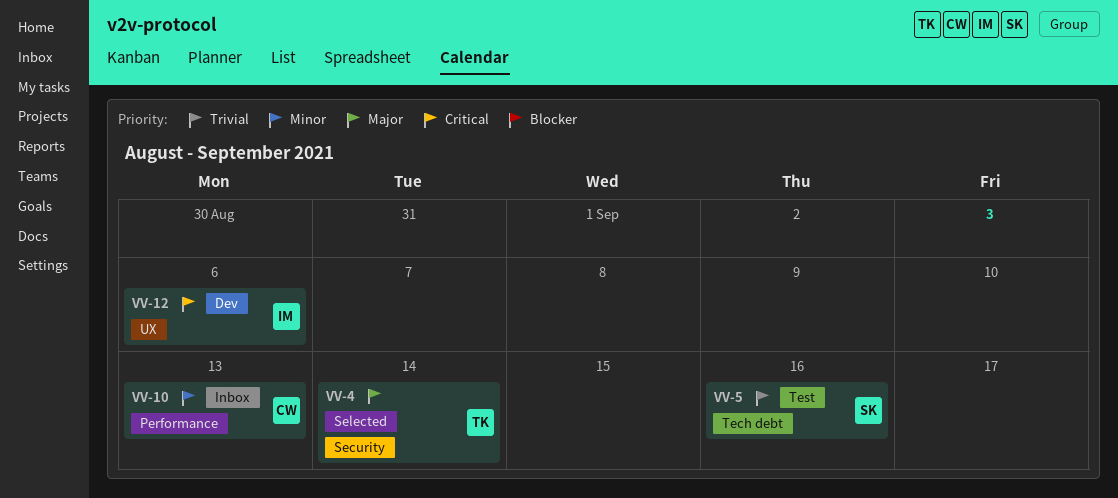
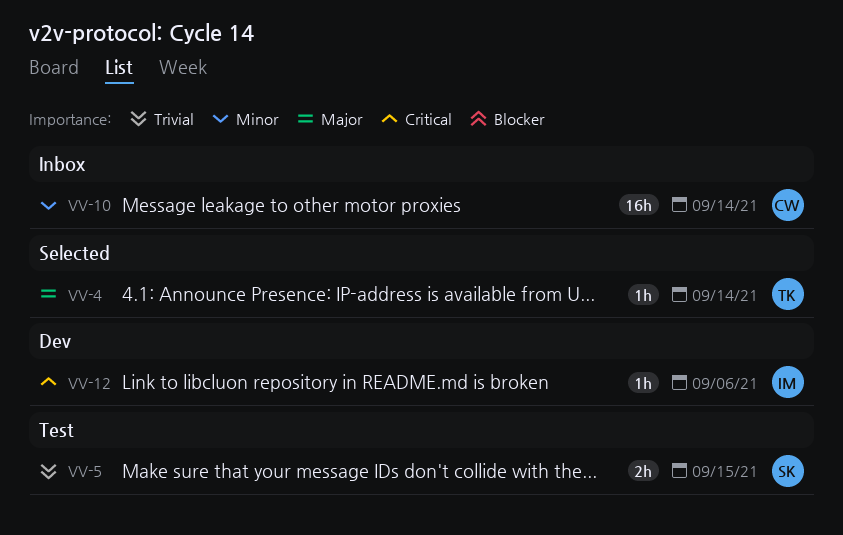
VV-5, due: Sep 16 -> Sep 15
VV-10, due: Sep 13 -> Sep 14

